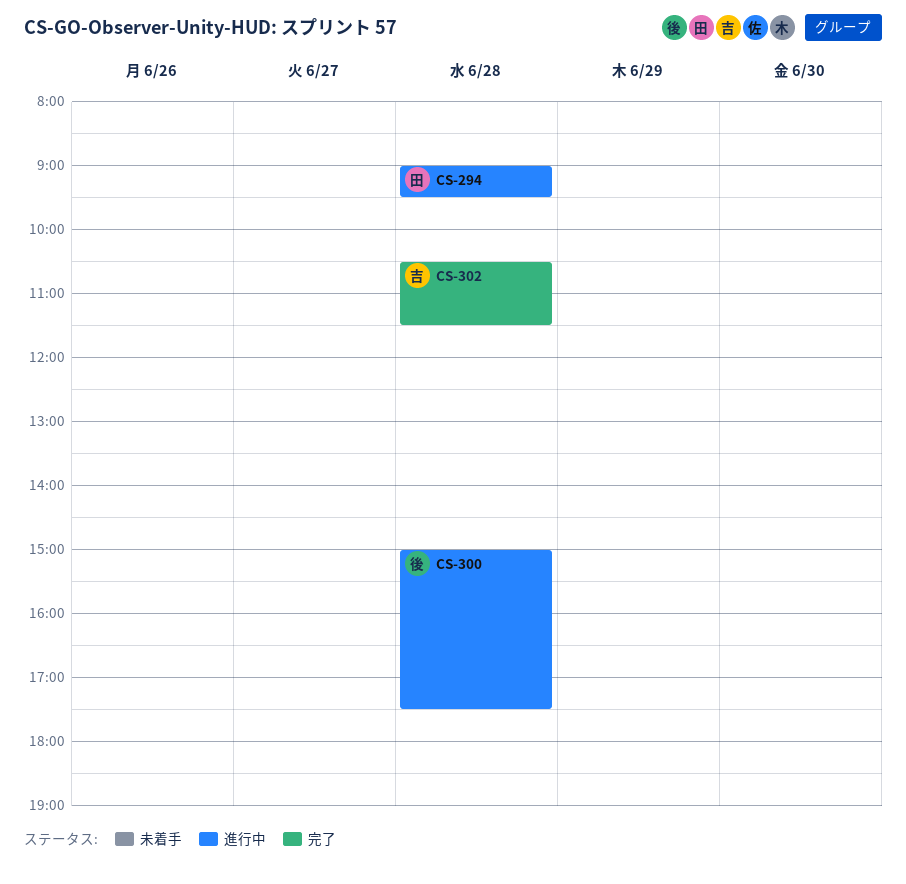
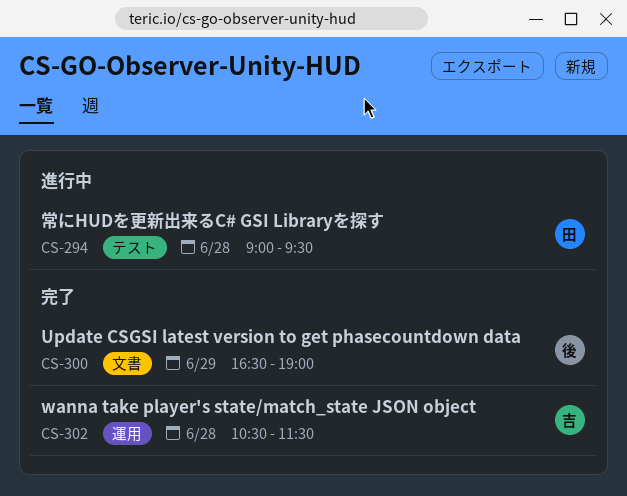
CS-300, status: 進行中 -> 完了
CS-300, day: Jun 28 -> Jun 29
CS-300, begins: 15:00 -> 16:30
CS-300, ends: 17:30 -> 19:00

